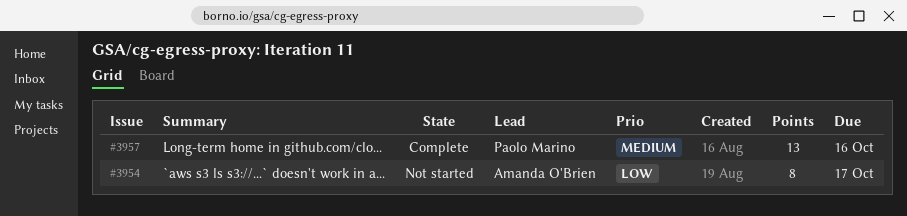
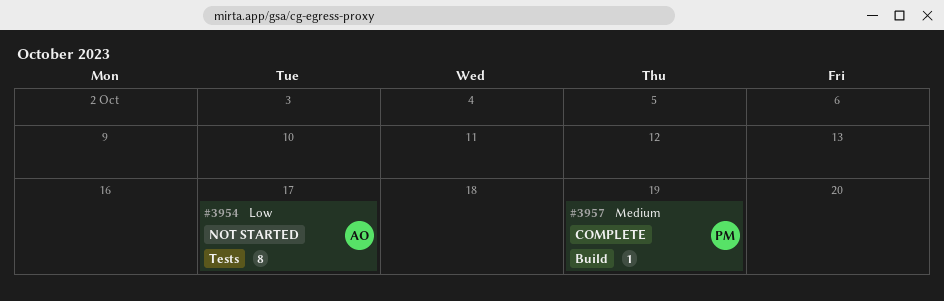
#3957, estimate: 13 -> 1
#3957, due: Oct 16 -> Oct 19

